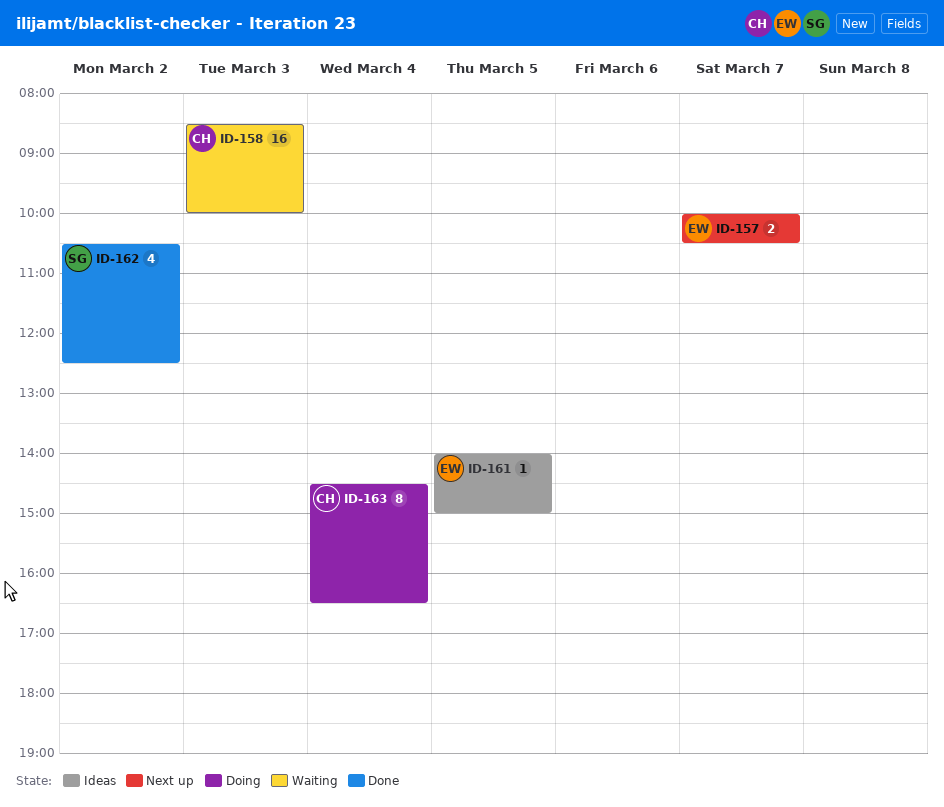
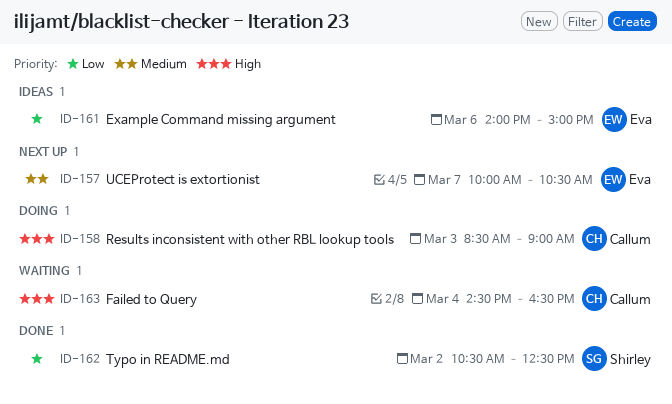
ID-158, status: Waiting -> Doing
ID-158, ends: 10:00 -> 09:00
ID-161, day: Mar 5 -> Mar 6
ID-163, status: Doing -> Waiting

